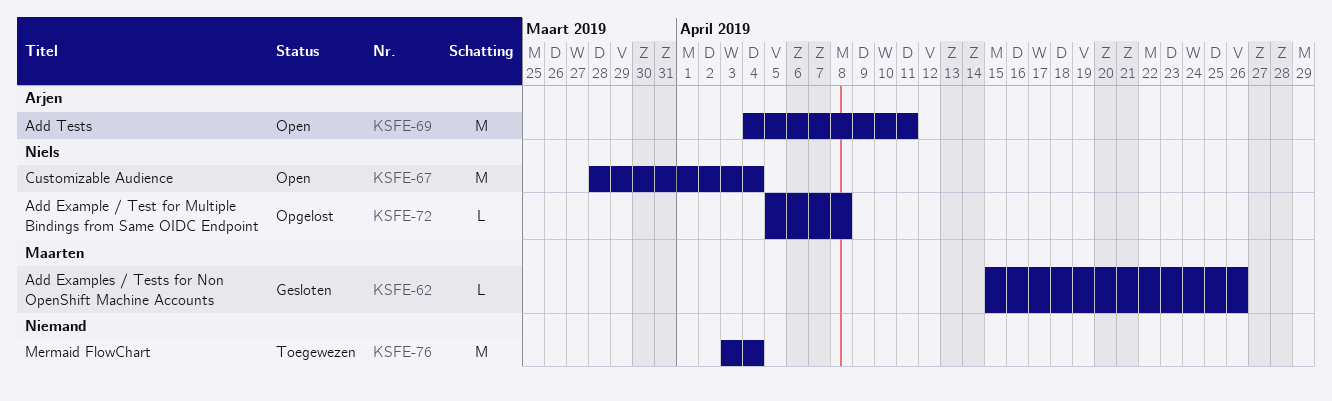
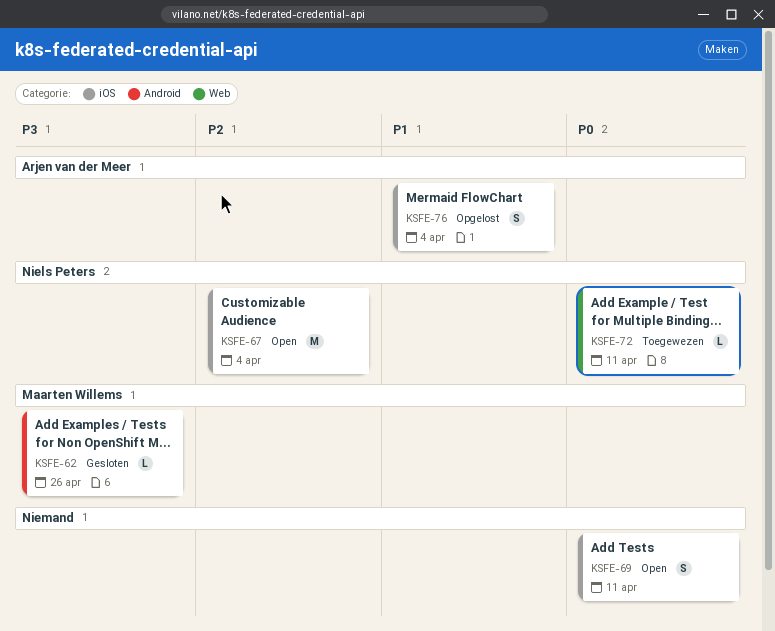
KSFE-69, owner: Arjen van der Meer -> none
KSFE-69, estimate: M -> S
KSFE-72, status: Opgelost -> Toegewezen
KSFE-72, due: Apr 8 -> Apr 11
KSFE-76, status: Toegewezen -> Opgelost
KSFE-76, owner: none -> Arjen van der Meer
KSFE-76, estimate: M -> S

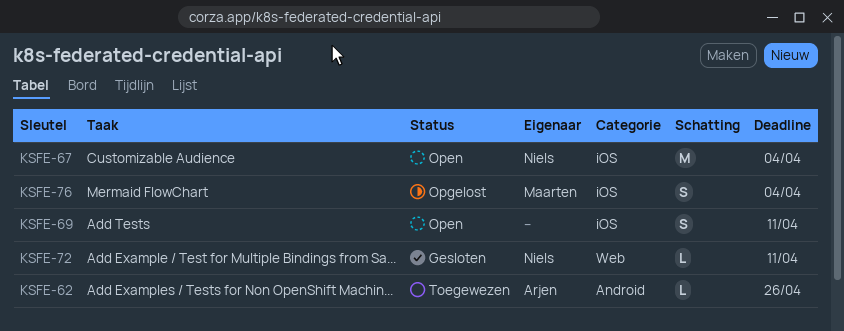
KSFE-62, status: Gesloten -> Toegewezen
KSFE-62, owner: Maarten Willems -> Arjen van der Meer
KSFE-72, status: Toegewezen -> Gesloten
KSFE-76, owner: Arjen van der Meer -> Maarten Willems

